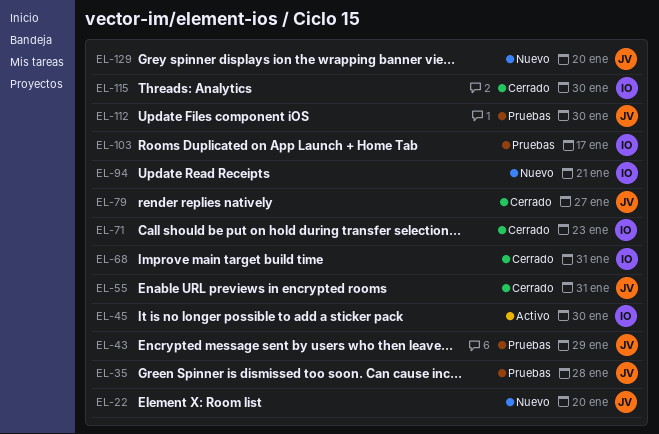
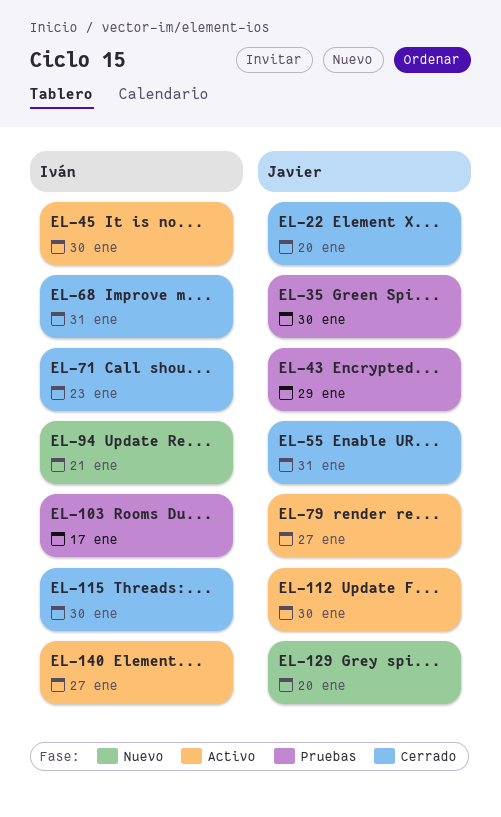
EL-22, status: Nuevo -> Cerrado
EL-35, due: Jan 28 -> Jan 30
EL-79, status: Cerrado -> Activo
EL-112, status: Pruebas -> Activo
EL-140: none -> present

